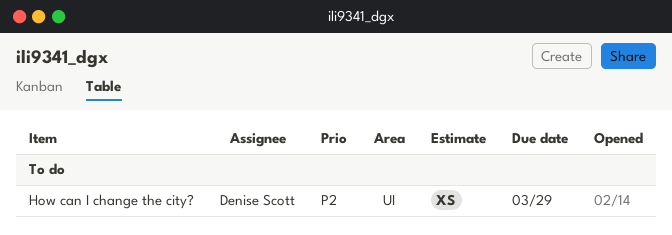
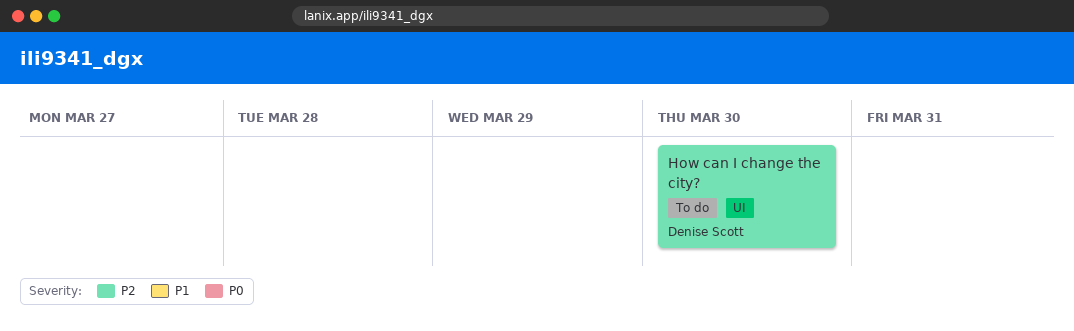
How can I change the city?, due: Mar 29 -> Mar 30

